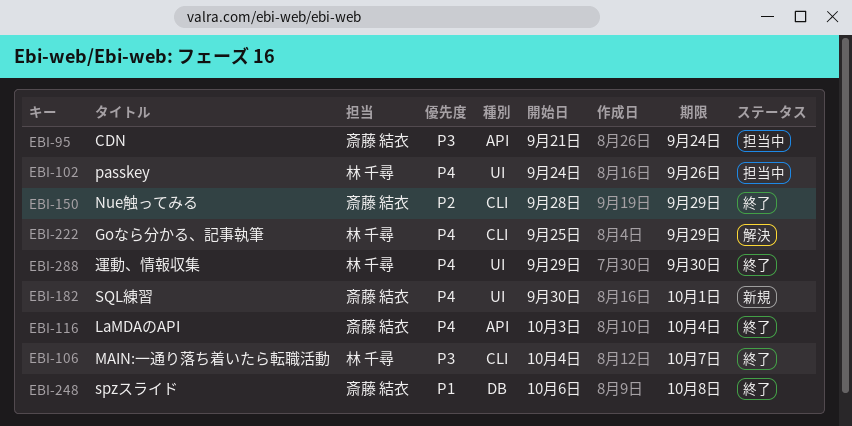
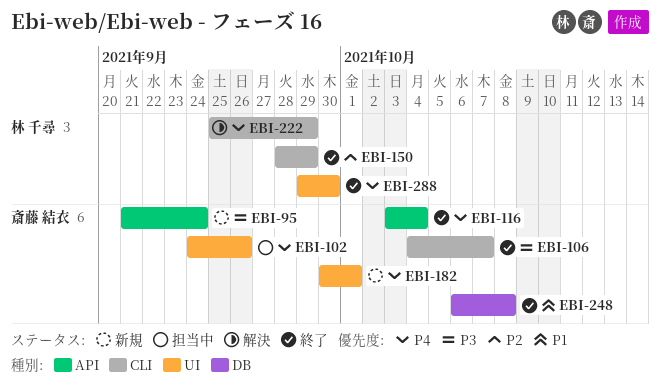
EBI-95, status: 担当中 -> 新規
EBI-102, owner: 林 千尋 -> 斎藤 結衣
EBI-106, owner: 林 千尋 -> 斎藤 結衣
EBI-150, owner: 斎藤 結衣 -> 林 千尋

